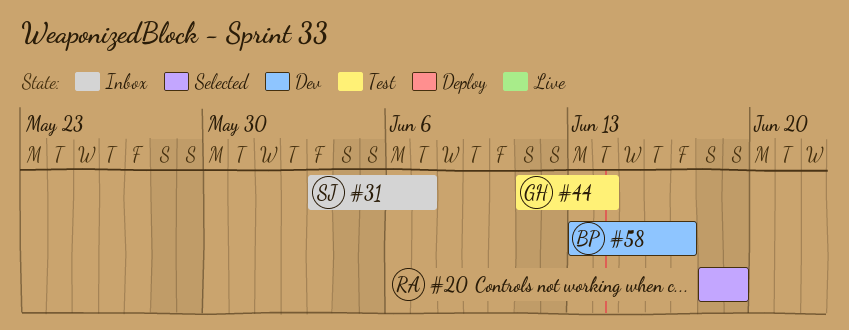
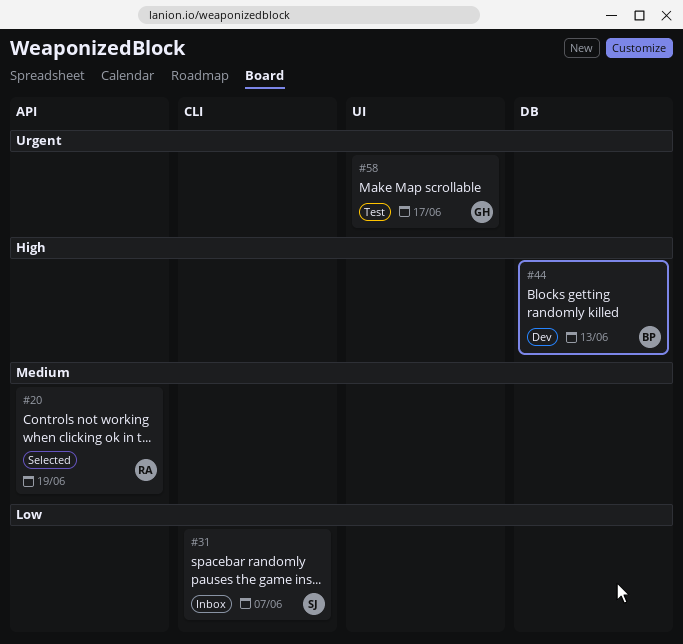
#44, status: Test -> Dev
#44, owner: GH -> BP
#44, due: Jun 14 -> Jun 13
#58, status: Dev -> Test
#58, owner: BP -> GH

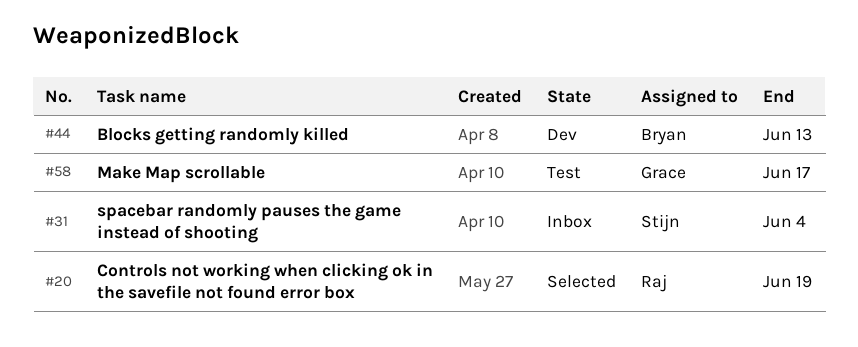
#31, due: Jun 7 -> Jun 4

